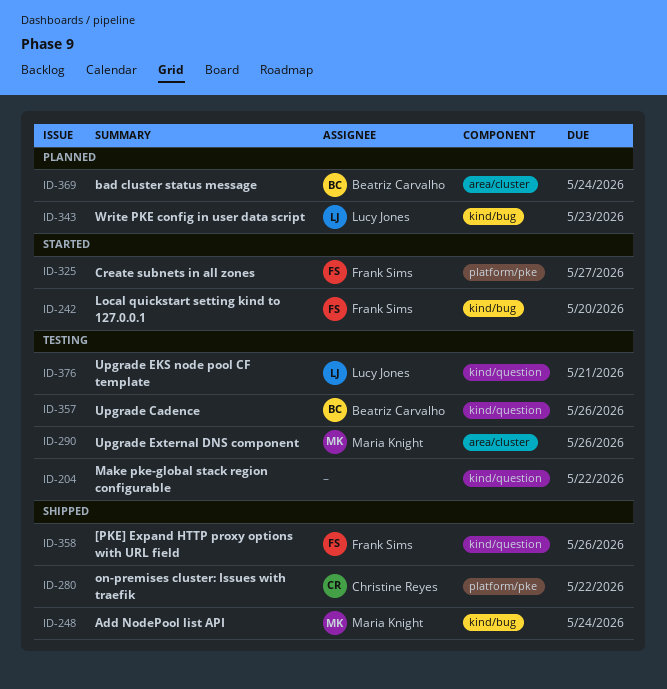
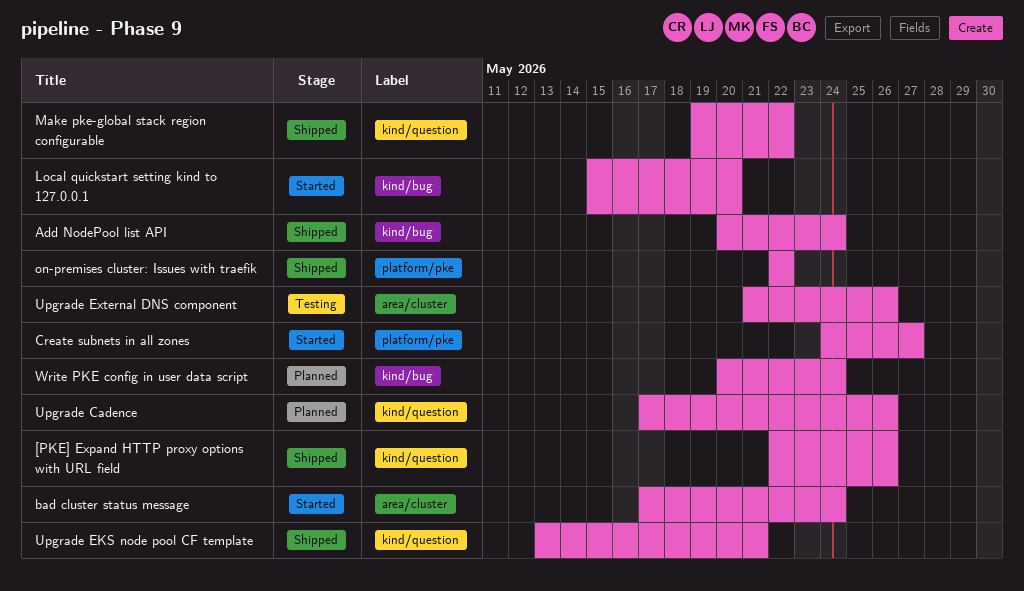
bad cluster status message, status: Planned -> Started
Make pke-global stack region configurable, status: Testing -> Shipped
Upgrade Cadence, status: Testing -> Planned
Upgrade EKS node pool CF template, status: Testing -> Shipped
Write PKE config in user data script, due: May 23 -> May 24

